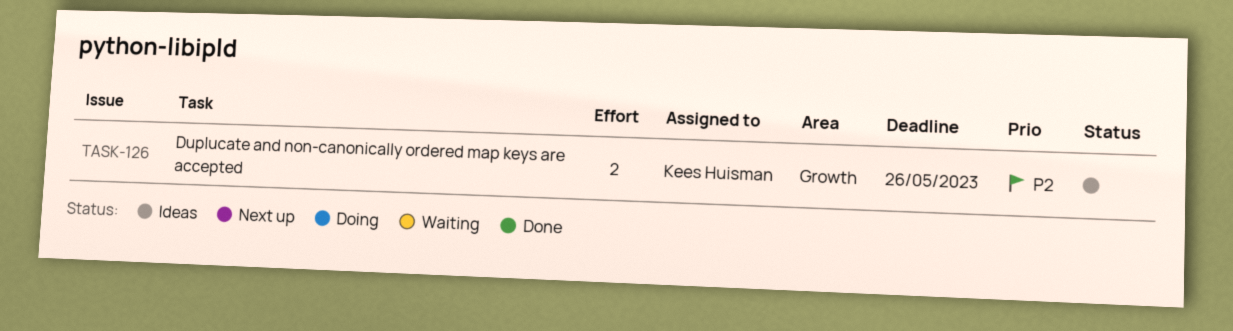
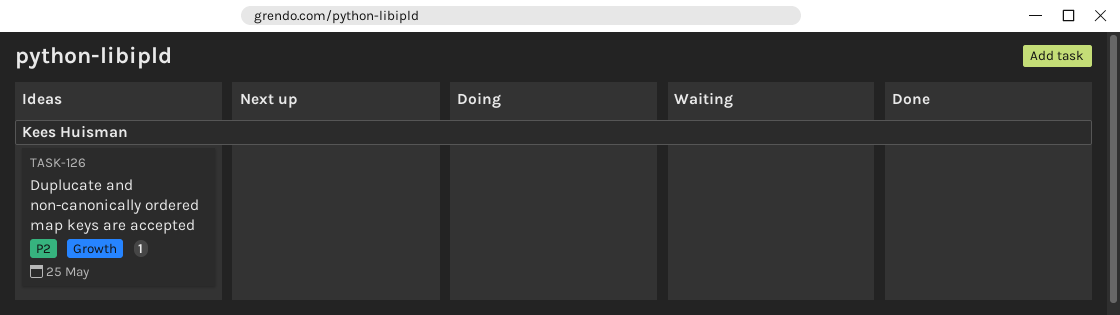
TASK-126, estimate: 2 -> 1
TASK-126, due: May 26 -> May 25

